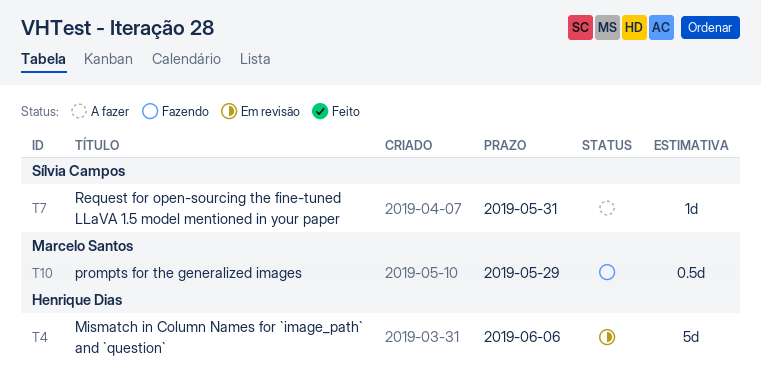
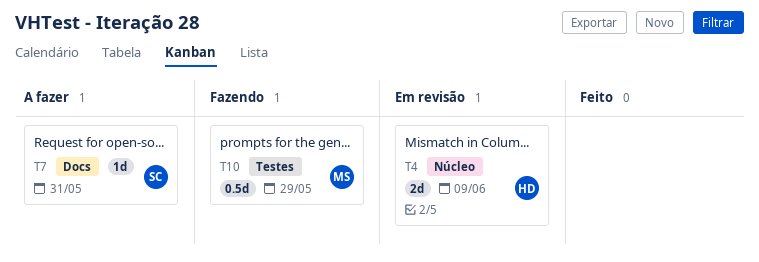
T4, estimate: 5d -> 2d
T4, due: Jun 6 -> Jun 9

